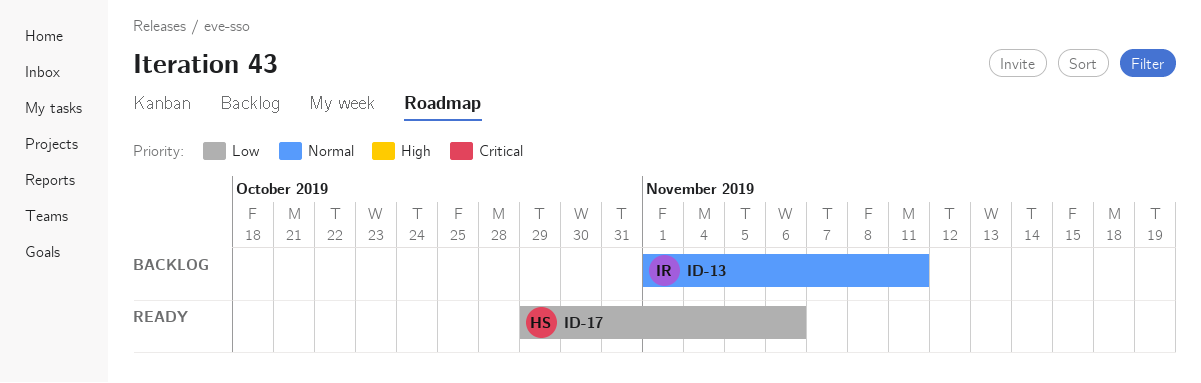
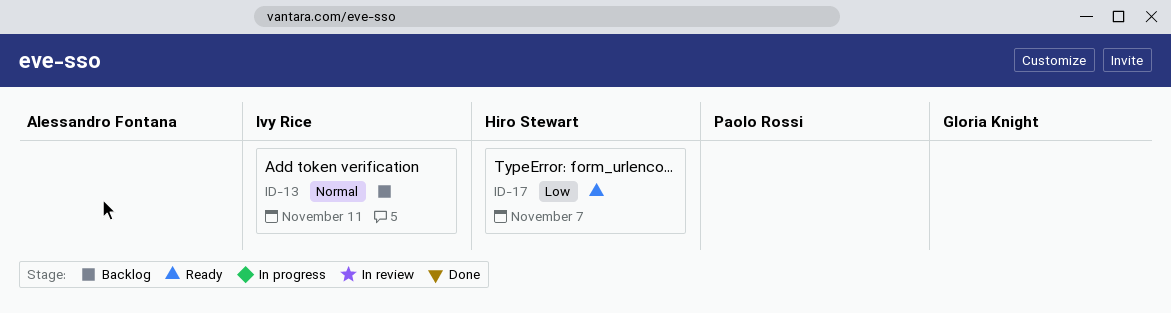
ID-17, due: Nov 6 -> Nov 7

